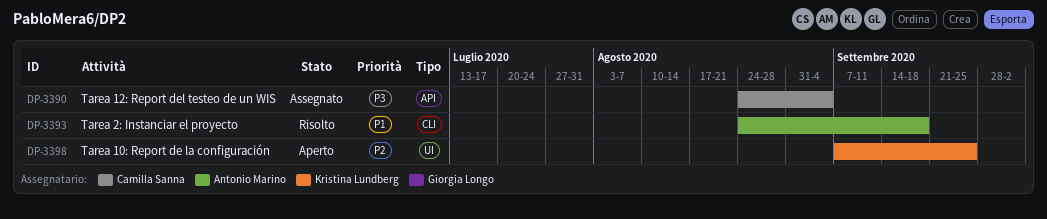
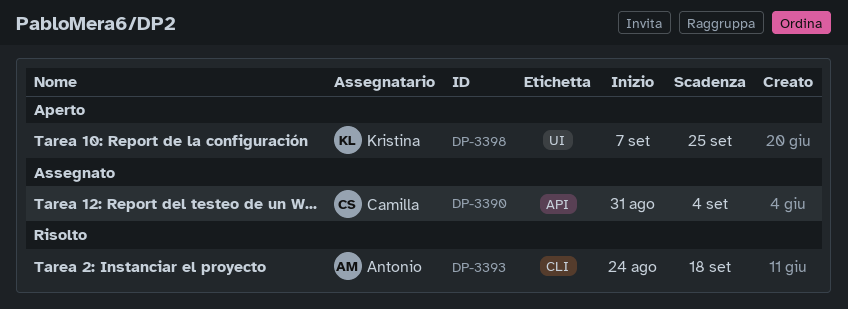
DP-3390, start: Aug 24 -> Aug 31

